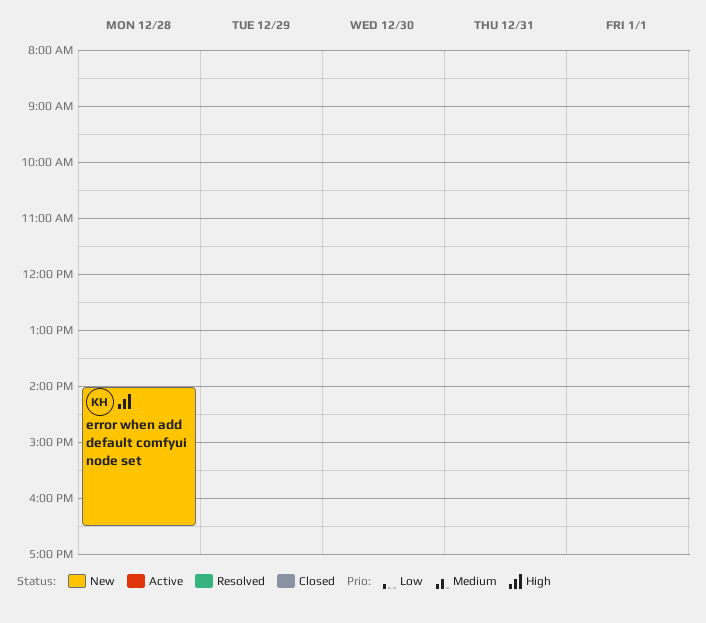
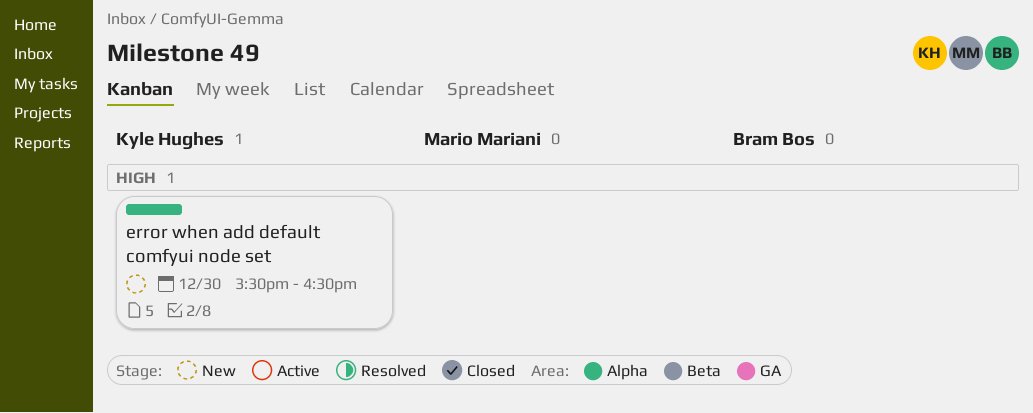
error when add default comfyui node set, day: Dec 28 -> Dec 30
error when add default comfyui node set, begins: 14:00 -> 15:30

